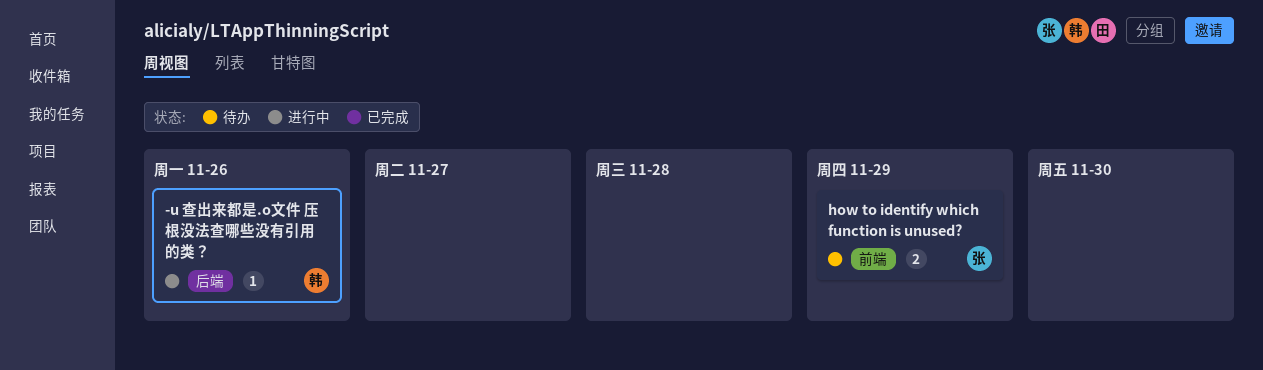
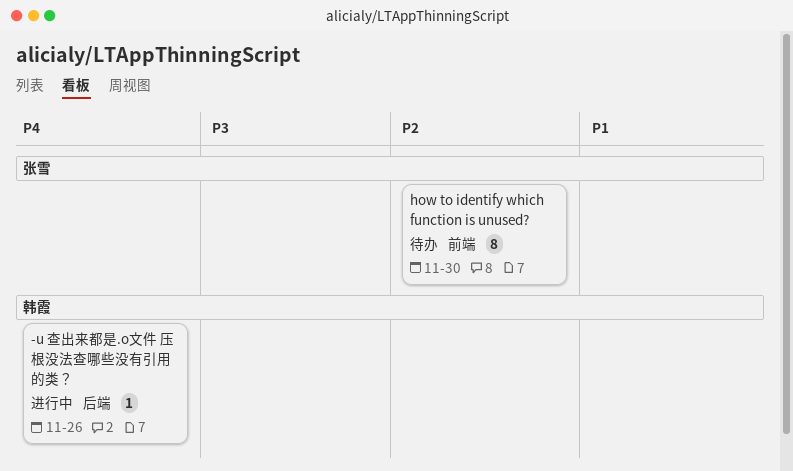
how to identify which function is unused?, estimate: 2 -> 8
how to identify which function is unused?, due: Nov 29 -> Nov 30

